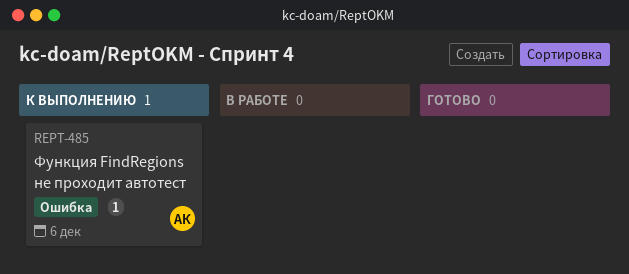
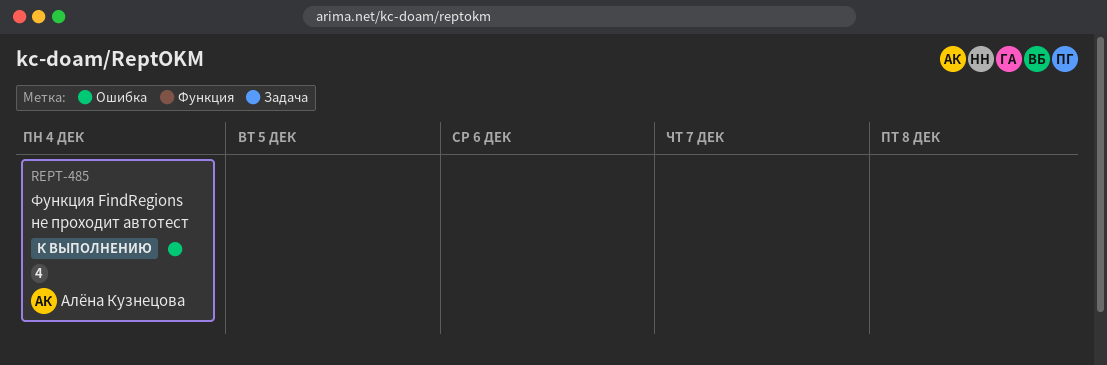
REPT-485, estimate: 1 -> 4
REPT-485, due: Dec 6 -> Dec 4

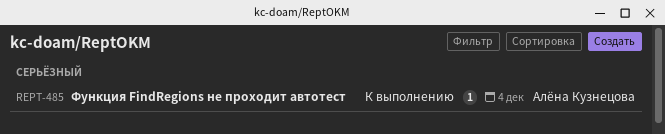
REPT-485, estimate: 4 -> 1

